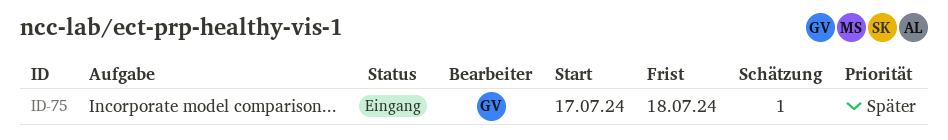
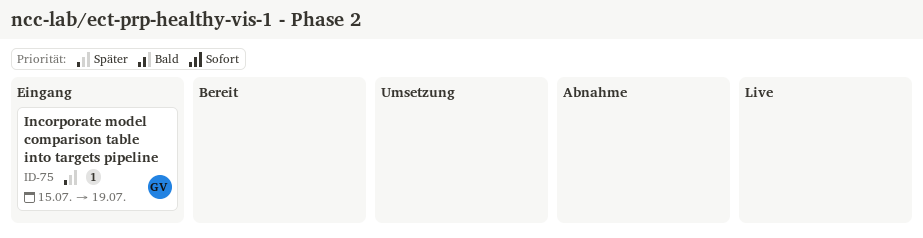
ID-75, start: Jul 17 -> Jul 15
ID-75, due: Jul 18 -> Jul 19

